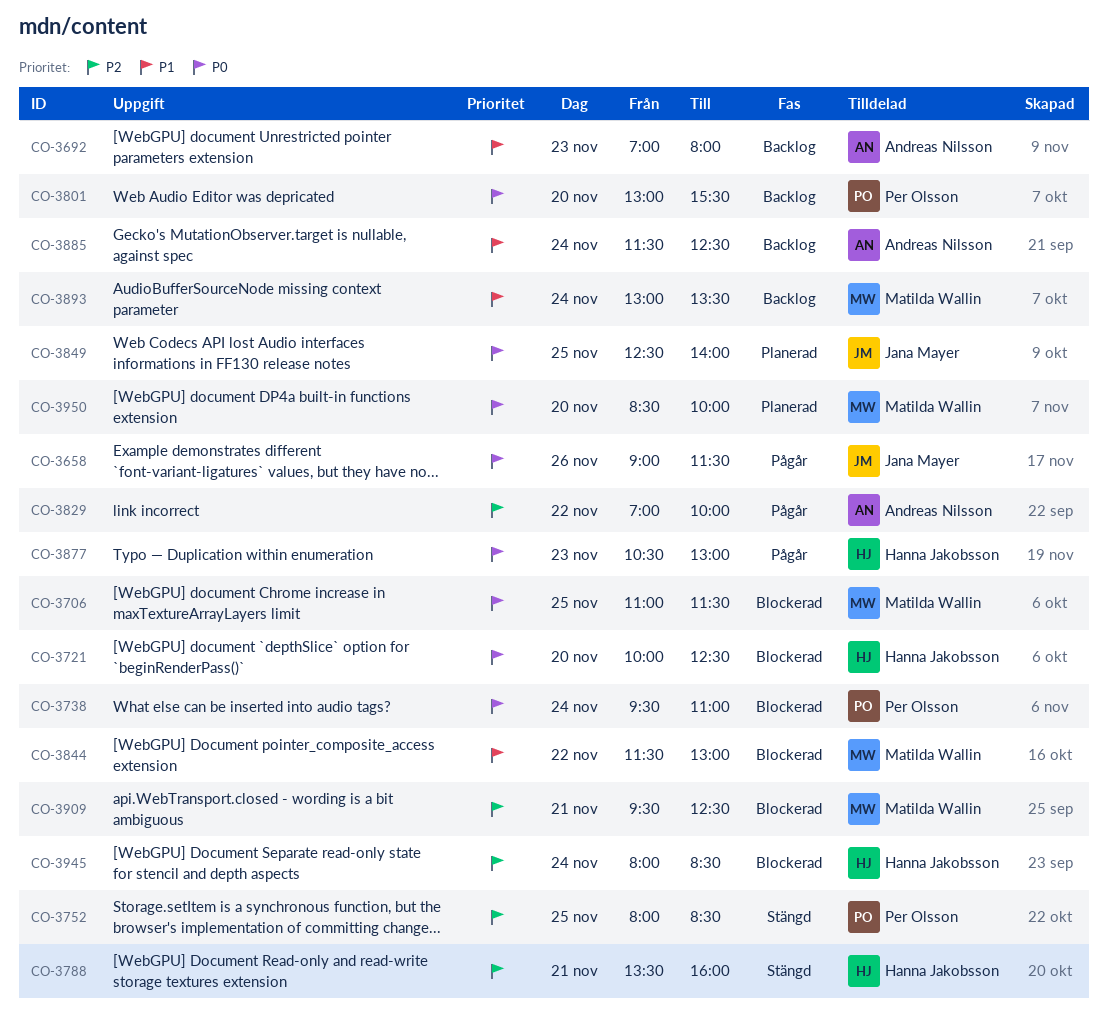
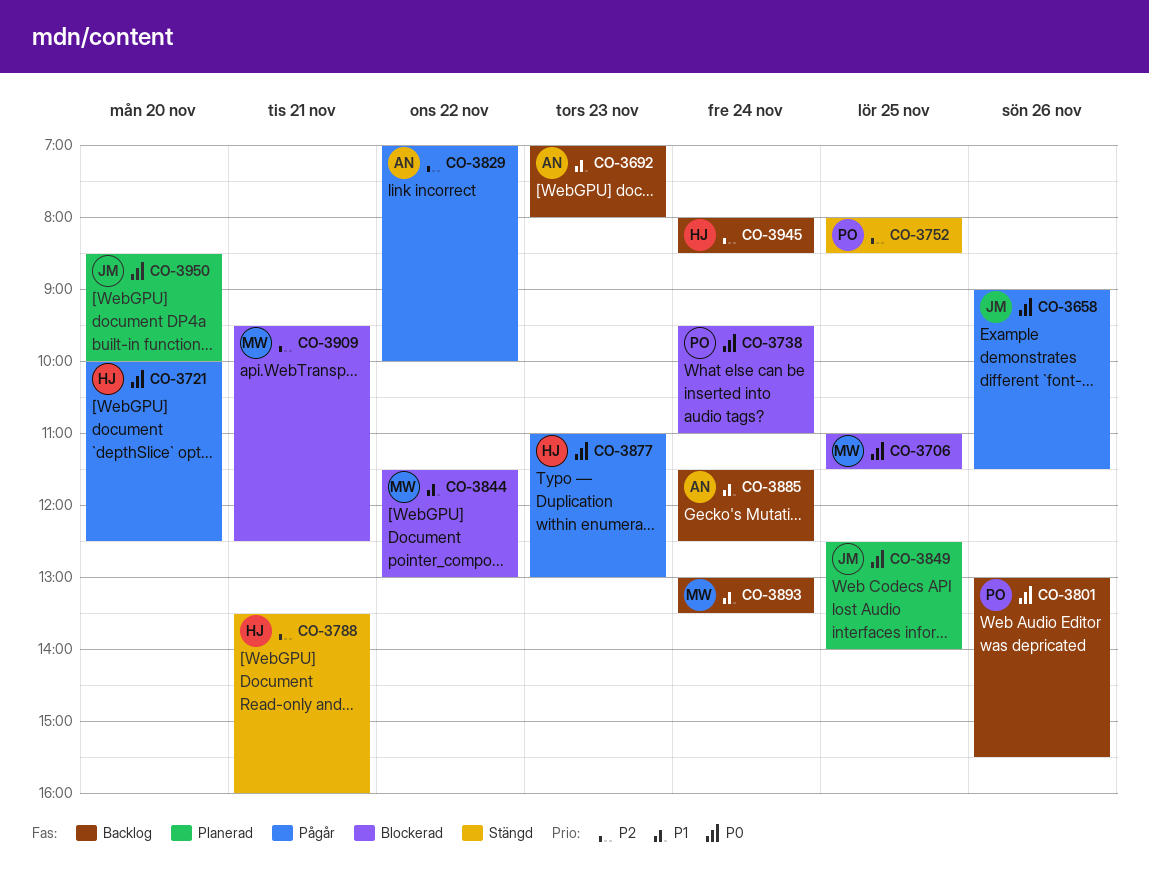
CO-3721, status: Blockerad -> Pågår
CO-3801, day: Nov 20 -> Nov 26
CO-3877, begins: 10:30 -> 11:00
CO-3945, status: Blockerad -> Backlog
CO-3950, owner: Matilda Wallin -> Jana Mayer

